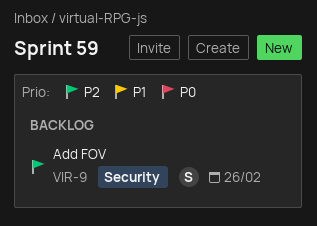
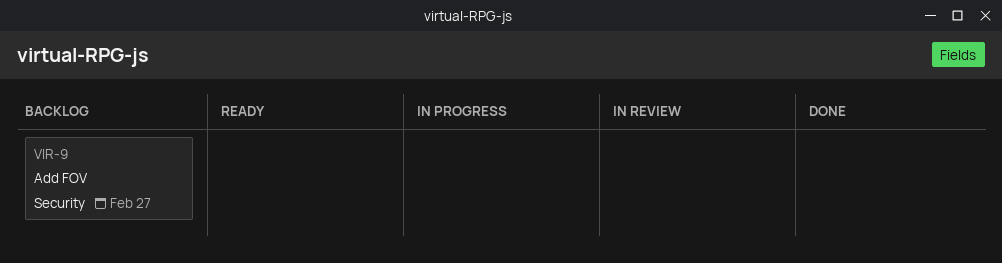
VIR-9, due: Feb 26 -> Feb 27

